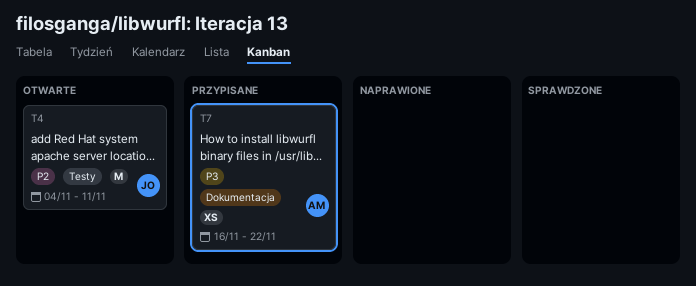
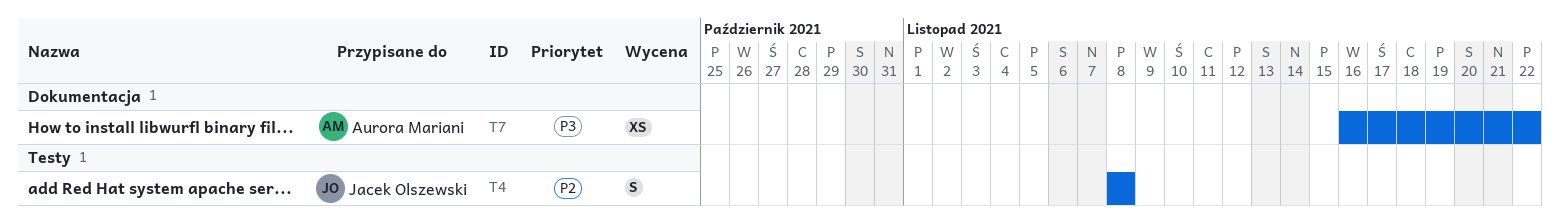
T4, estimate: M -> S
T4, start: Nov 4 -> Nov 8
T4, due: Nov 11 -> Nov 8

